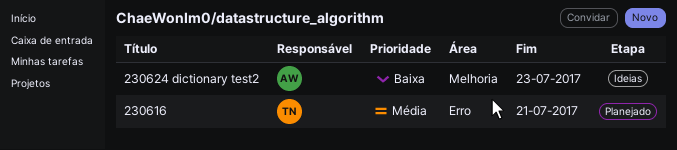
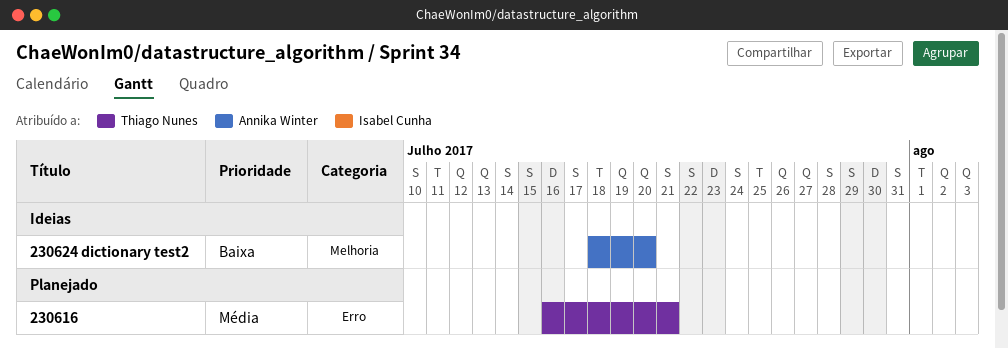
230624 dictionary test2, due: Jul 23 -> Jul 20

